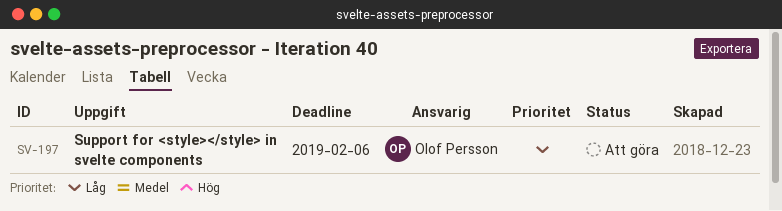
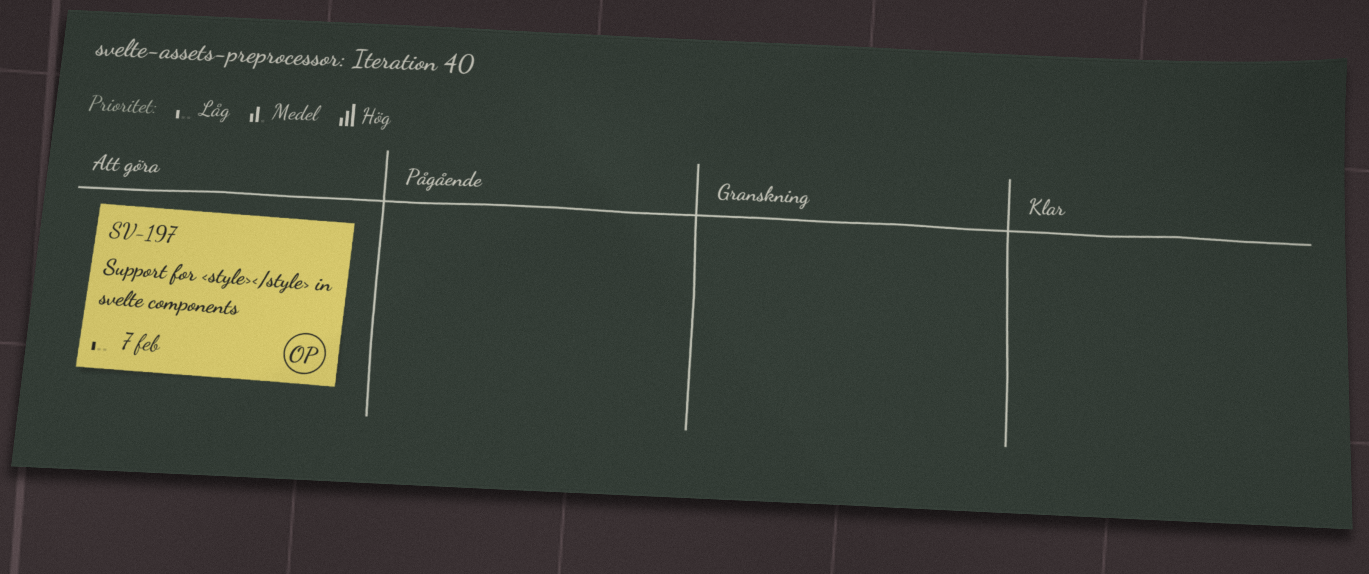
SV-197, due: Feb 6 -> Feb 7

